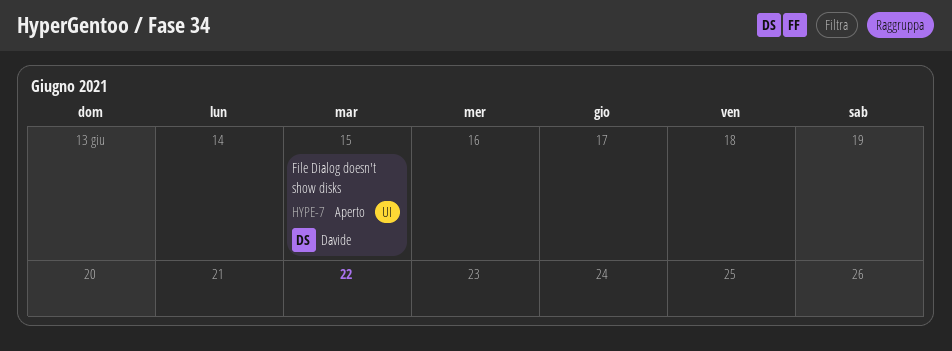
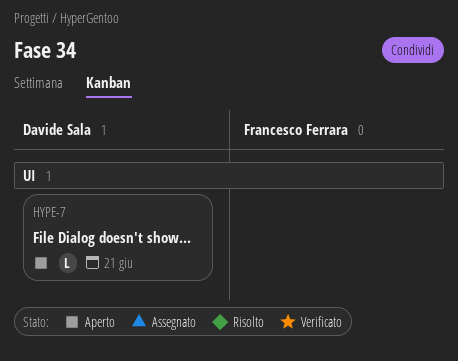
HYPE-7, due: Jun 15 -> Jun 21

